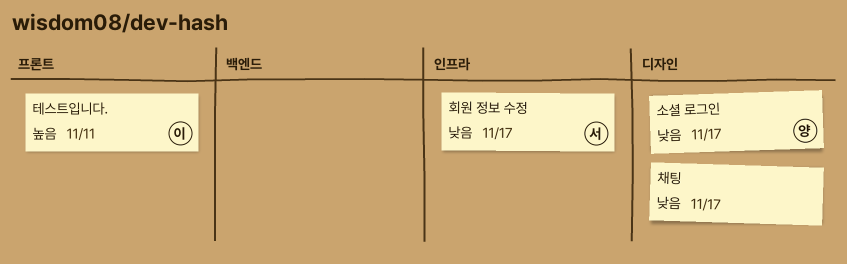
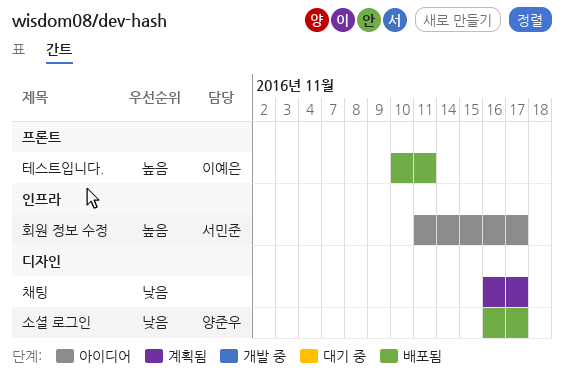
회원 정보 수정, priority: 낮음 -> 높음

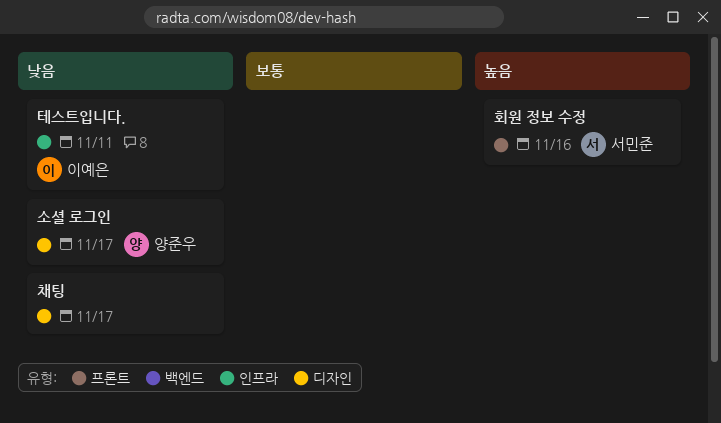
테스트입니다., priority: 높음 -> 낮음
테스트입니다., label: 프론트 -> 인프라
회원 정보 수정, label: 인프라 -> 프론트
회원 정보 수정, due: Nov 17 -> Nov 16

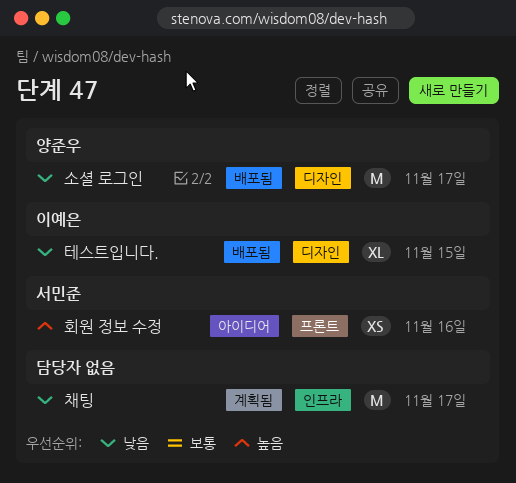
채팅, label: 디자인 -> 인프라
테스트입니다., label: 인프라 -> 디자인
테스트입니다., due: Nov 11 -> Nov 15

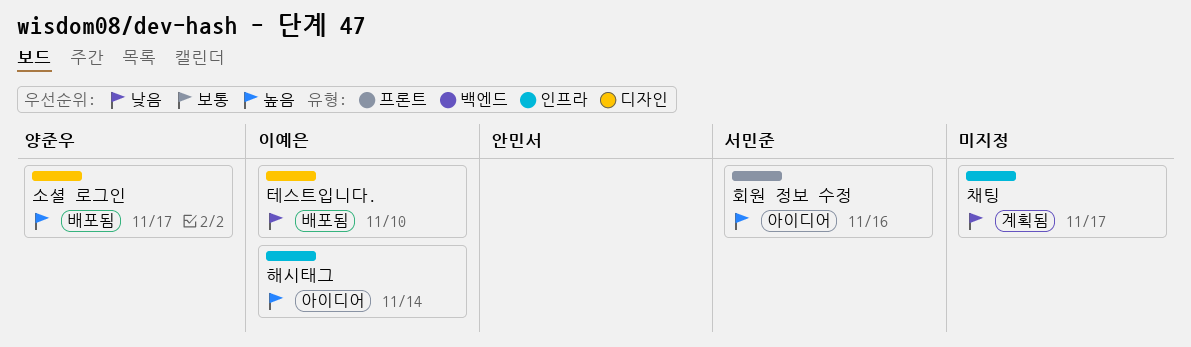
소셜 로그인, priority: 낮음 -> 높음
테스트입니다., due: Nov 15 -> Nov 10
해시태그: none -> present

